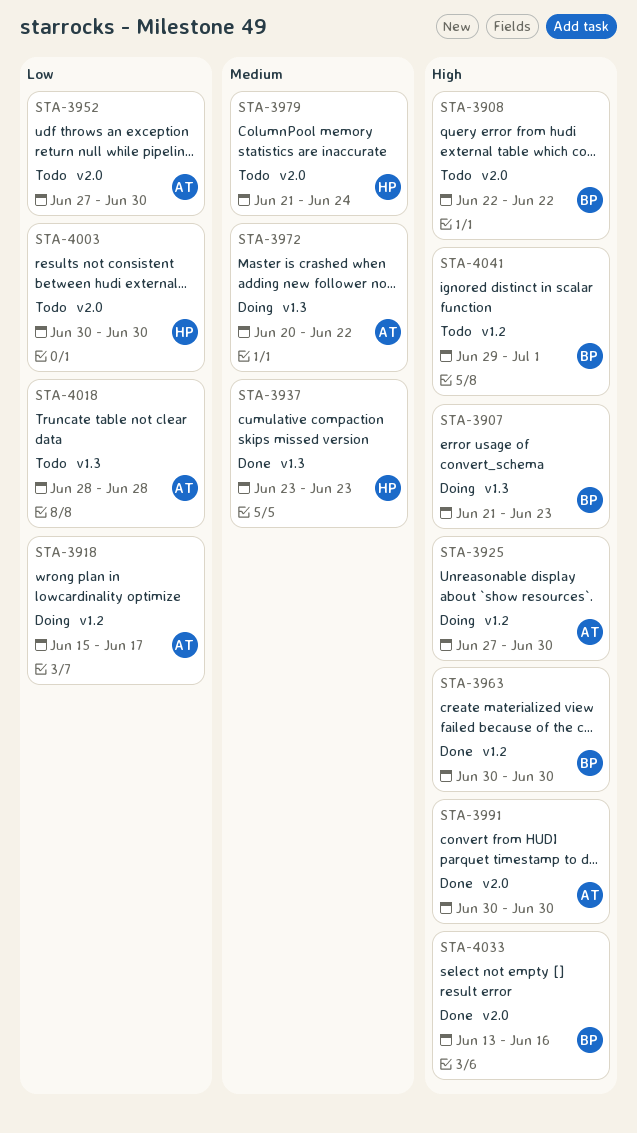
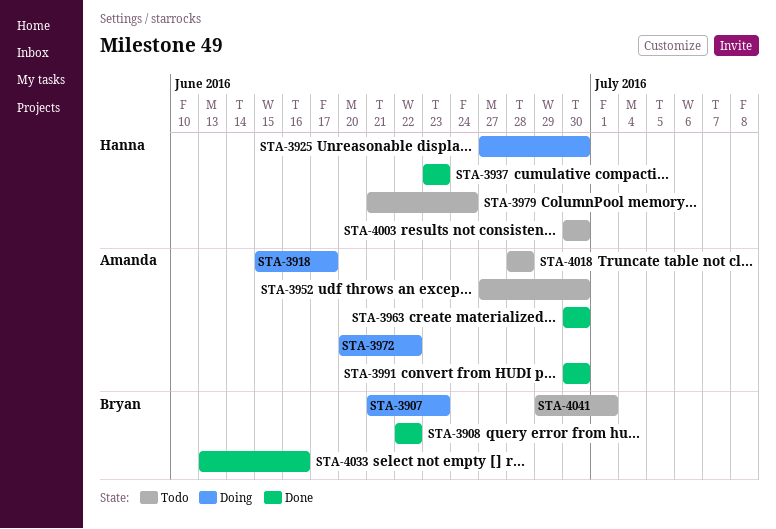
STA-3908, status: Todo -> Done
STA-3925, owner: Amanda -> Hanna
STA-3963, owner: Bryan -> Amanda

